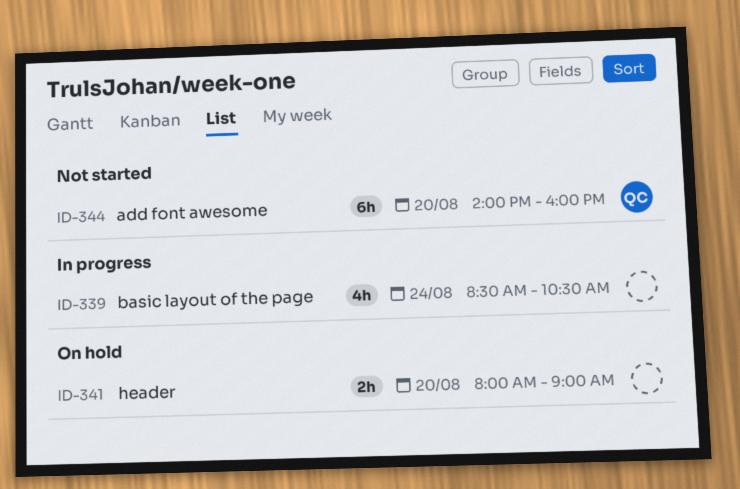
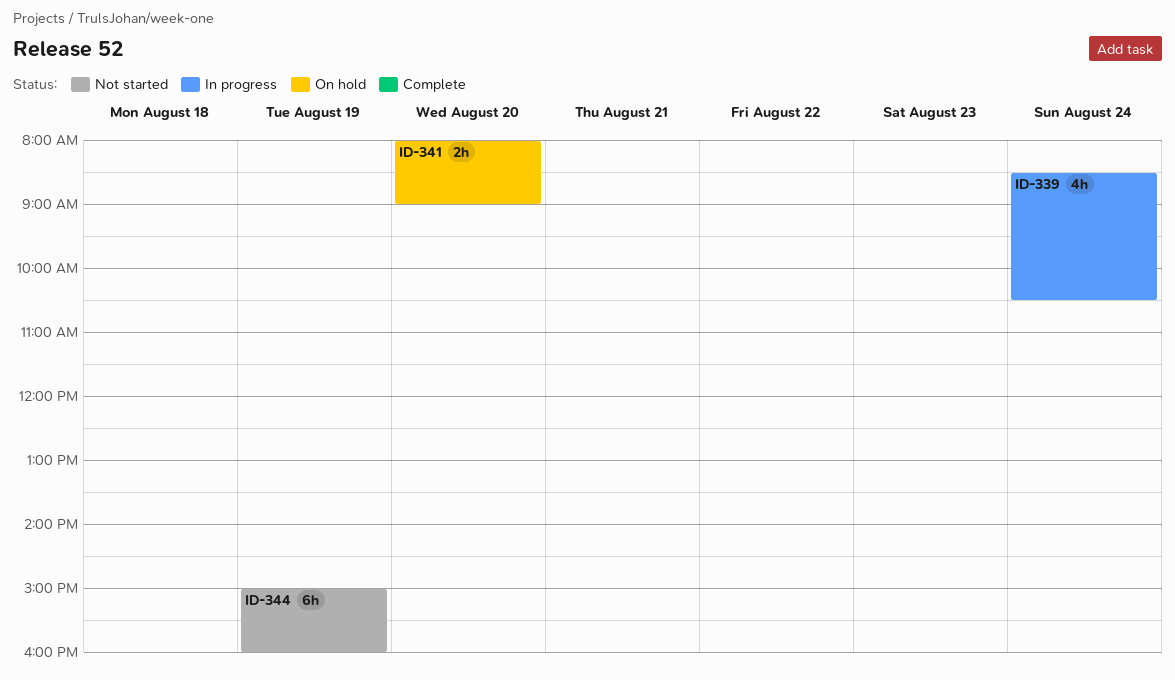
ID-344, day: Aug 20 -> Aug 19
ID-344, begins: 14:00 -> 15:00

